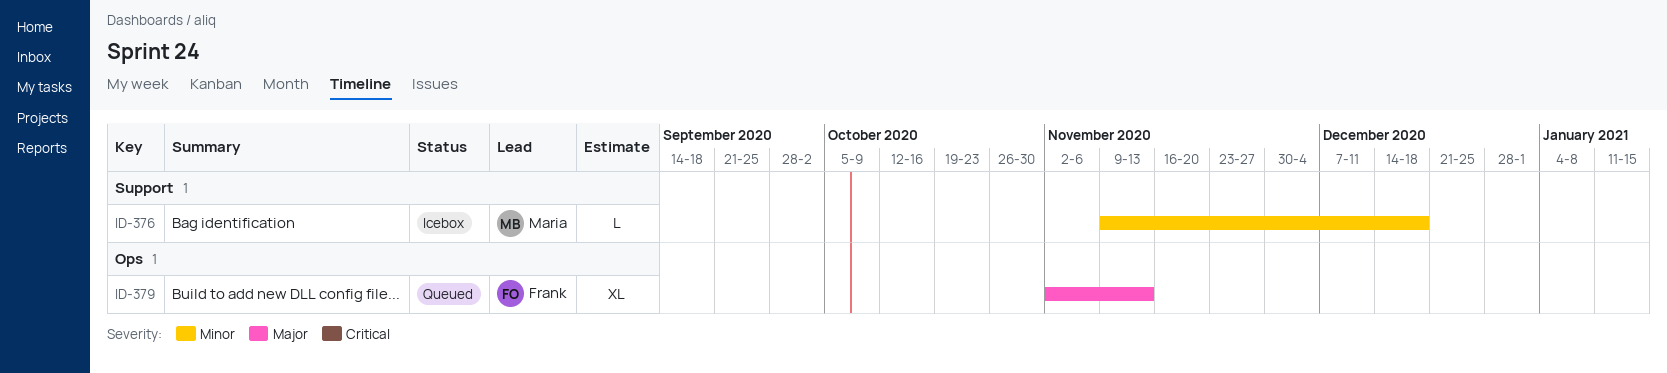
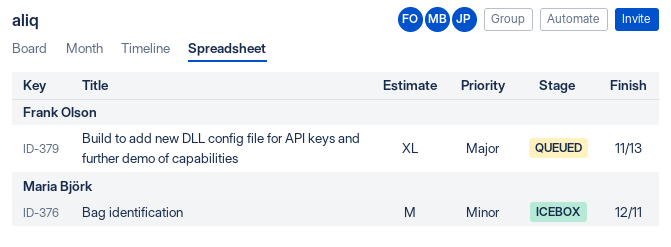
ID-376, estimate: L -> M
ID-376, due: Dec 18 -> Dec 11

